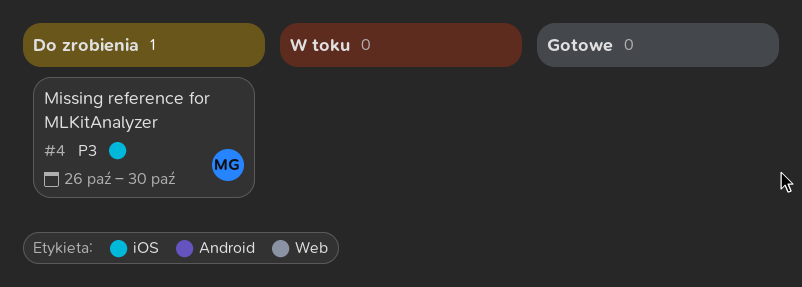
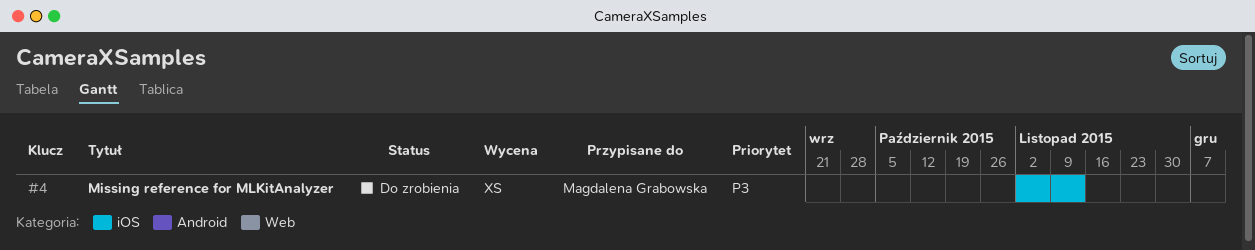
#4, start: Oct 26 -> Nov 2
#4, due: Oct 30 -> Nov 13

